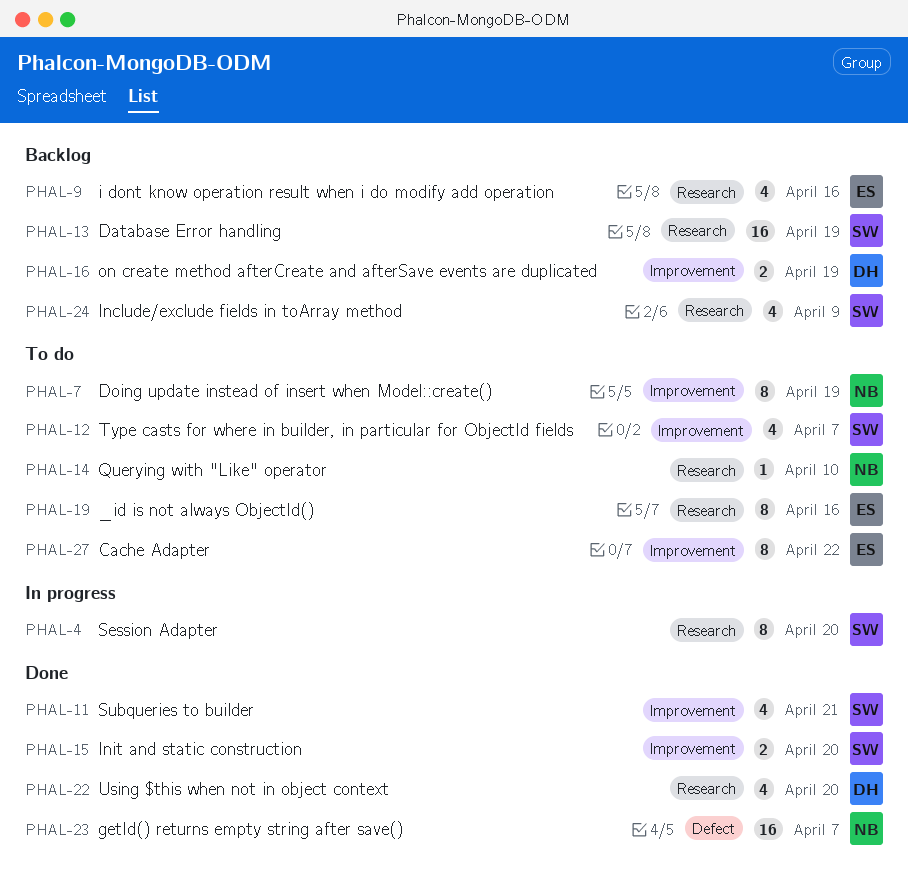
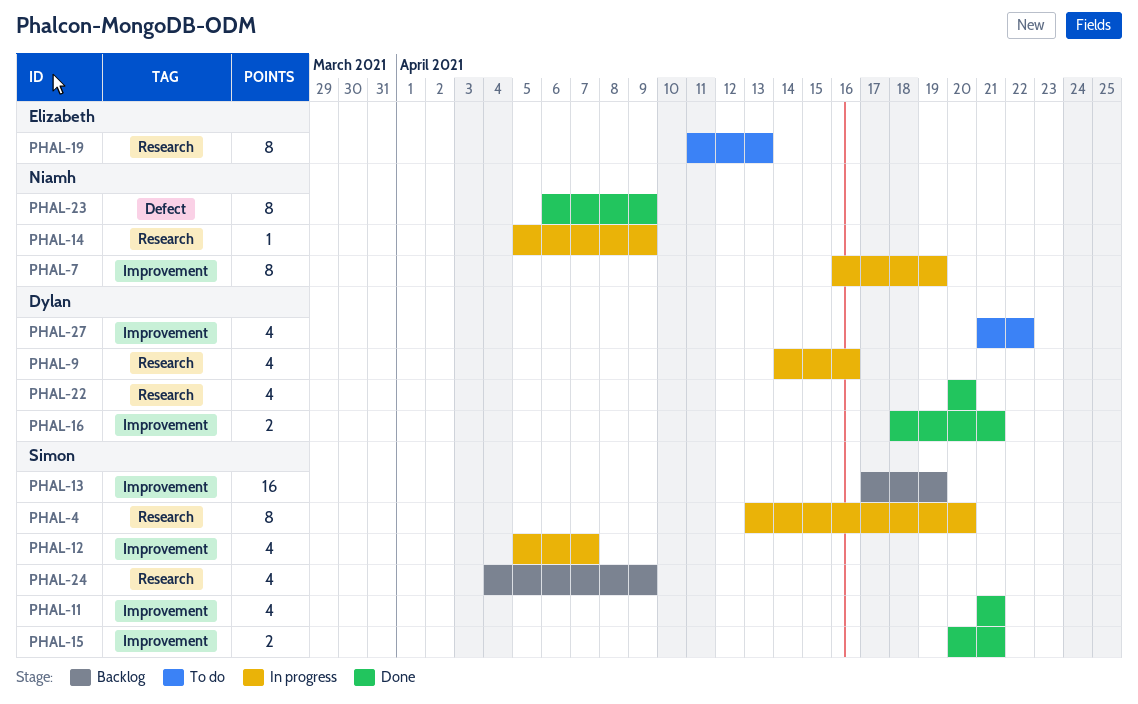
PHAL-7, status: To do -> In progress
PHAL-9, status: Backlog -> In progress
PHAL-9, owner: Elizabeth -> Dylan
PHAL-12, status: To do -> In progress
PHAL-13, label: Research -> Improvement
PHAL-14, status: To do -> In progress
PHAL-14, due: Apr 10 -> Apr 9
PHAL-15, due: Apr 20 -> Apr 21
PHAL-16, status: Backlog -> Done
PHAL-16, due: Apr 19 -> Apr 21
PHAL-19, due: Apr 16 -> Apr 13
PHAL-23, estimate: 16 -> 8
PHAL-23, due: Apr 7 -> Apr 9
PHAL-27, owner: Elizabeth -> Dylan
PHAL-27, estimate: 8 -> 4

